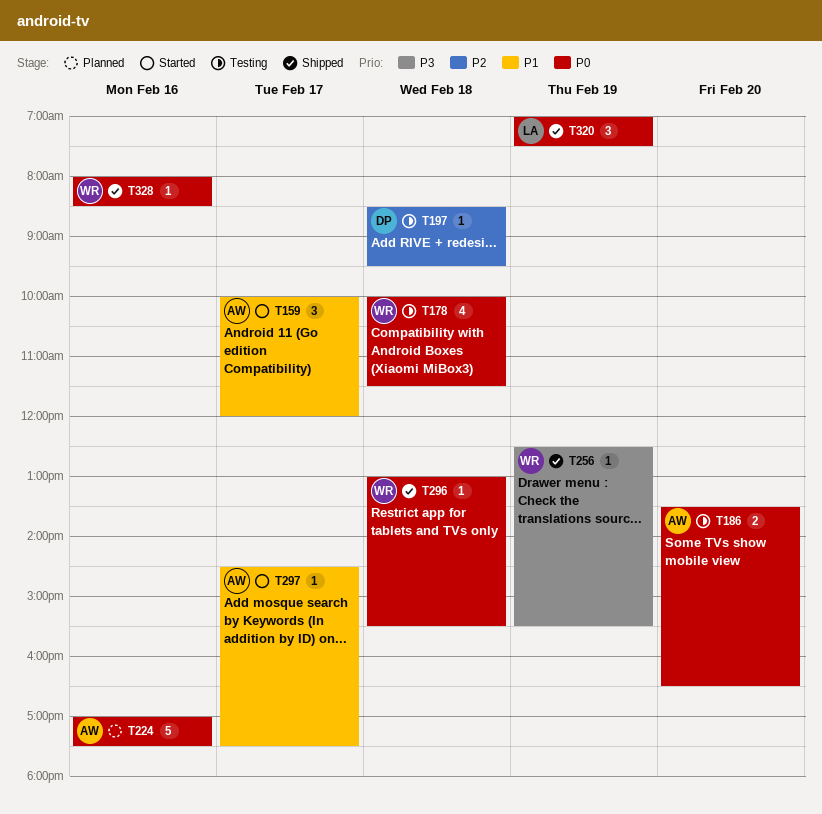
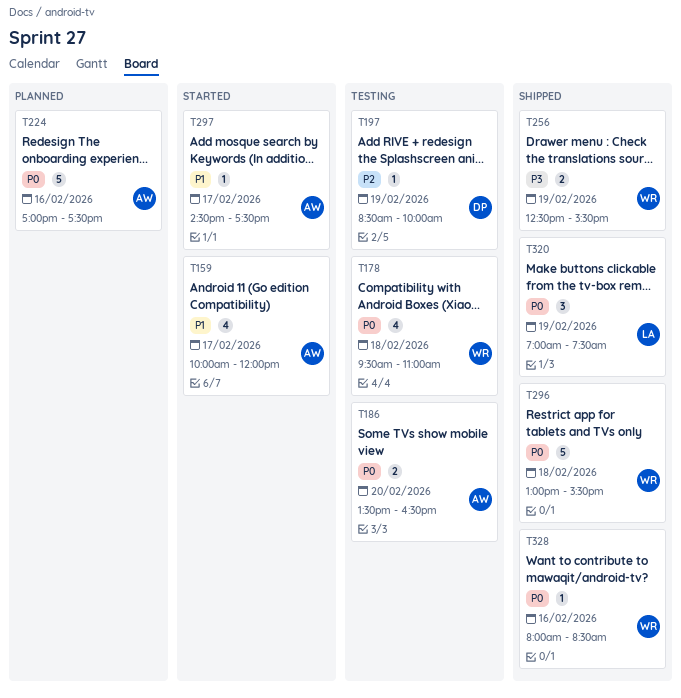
T159, estimate: 3 -> 4
T178, begins: 10:00 -> 09:30
T178, ends: 11:30 -> 11:00
T197, day: Feb 18 -> Feb 19
T197, ends: 09:30 -> 10:00
T256, estimate: 1 -> 2
T296, estimate: 1 -> 5

